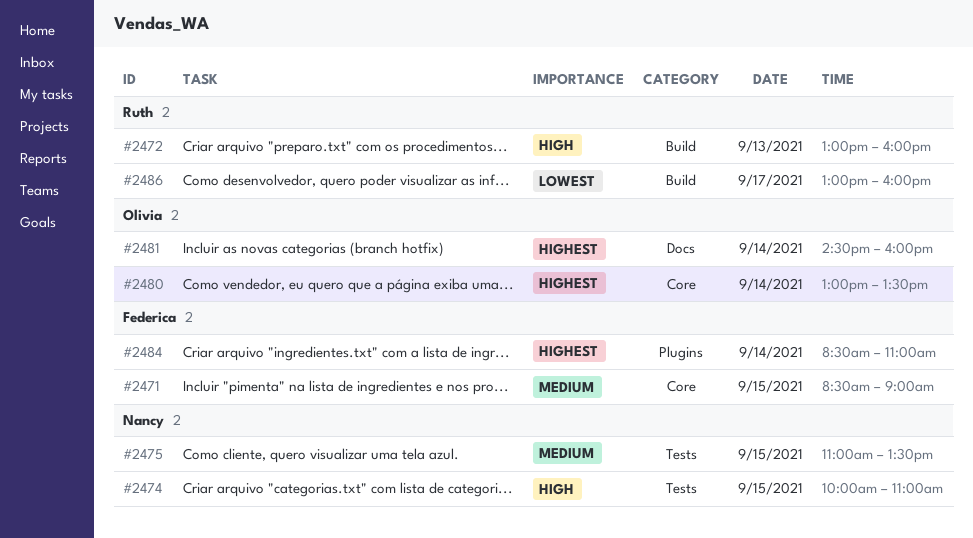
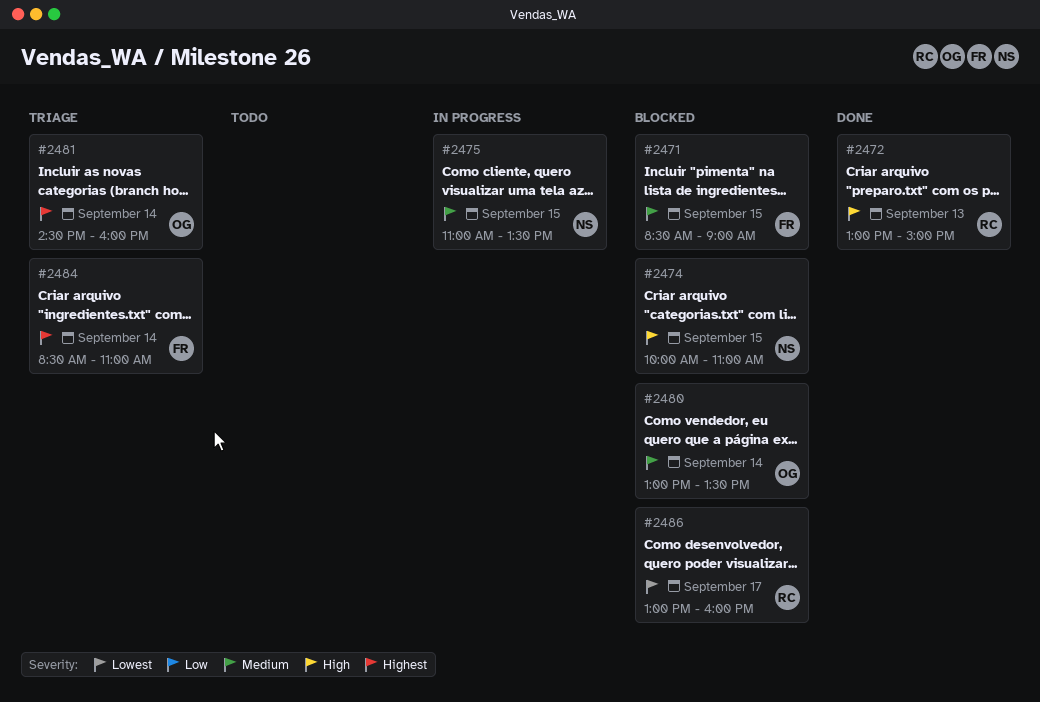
#2472, ends: 16:00 -> 15:00
#2480, priority: Highest -> Medium

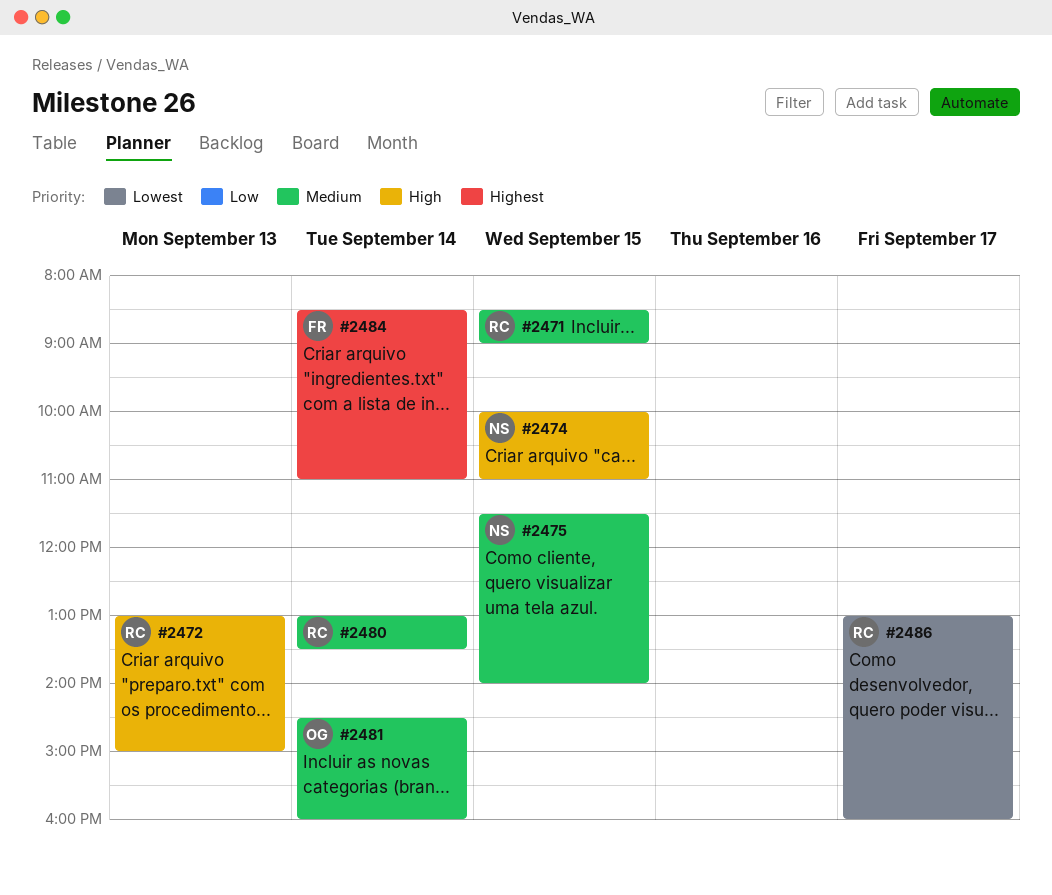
#2471, owner: FR -> RC
#2475, begins: 11:00 -> 11:30
#2475, ends: 13:30 -> 14:00
#2480, owner: OG -> RC
#2481, priority: Highest -> Medium

